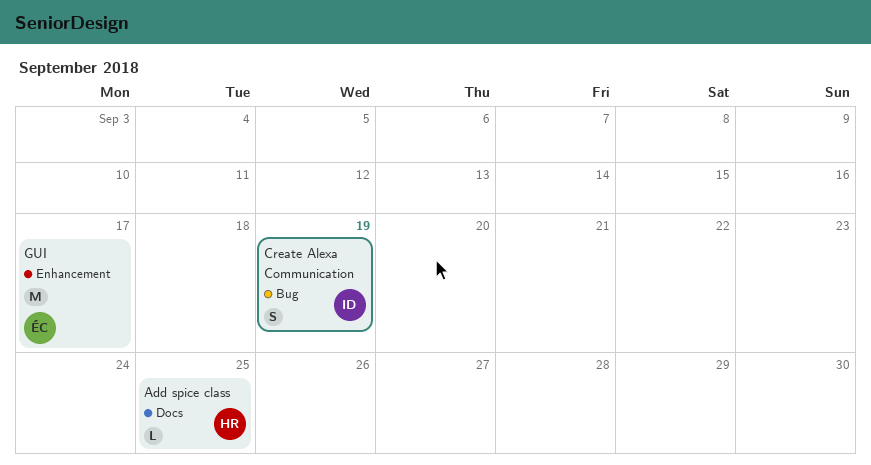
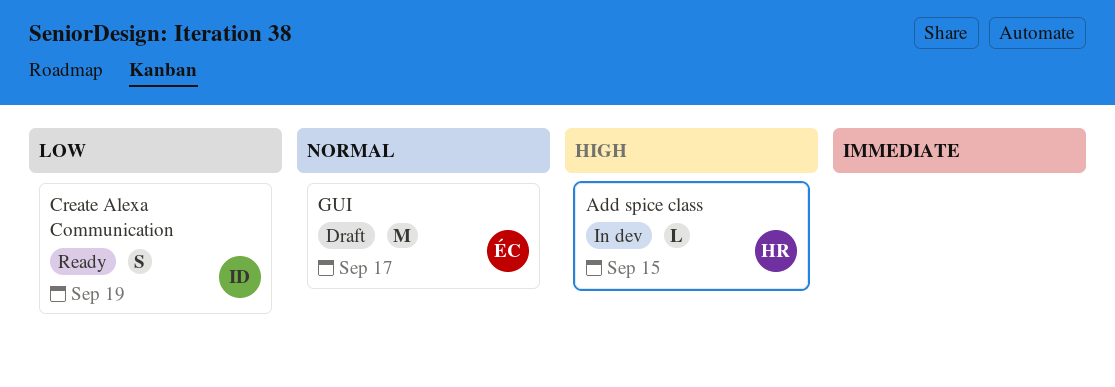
Add spice class, due: Sep 25 -> Sep 15

